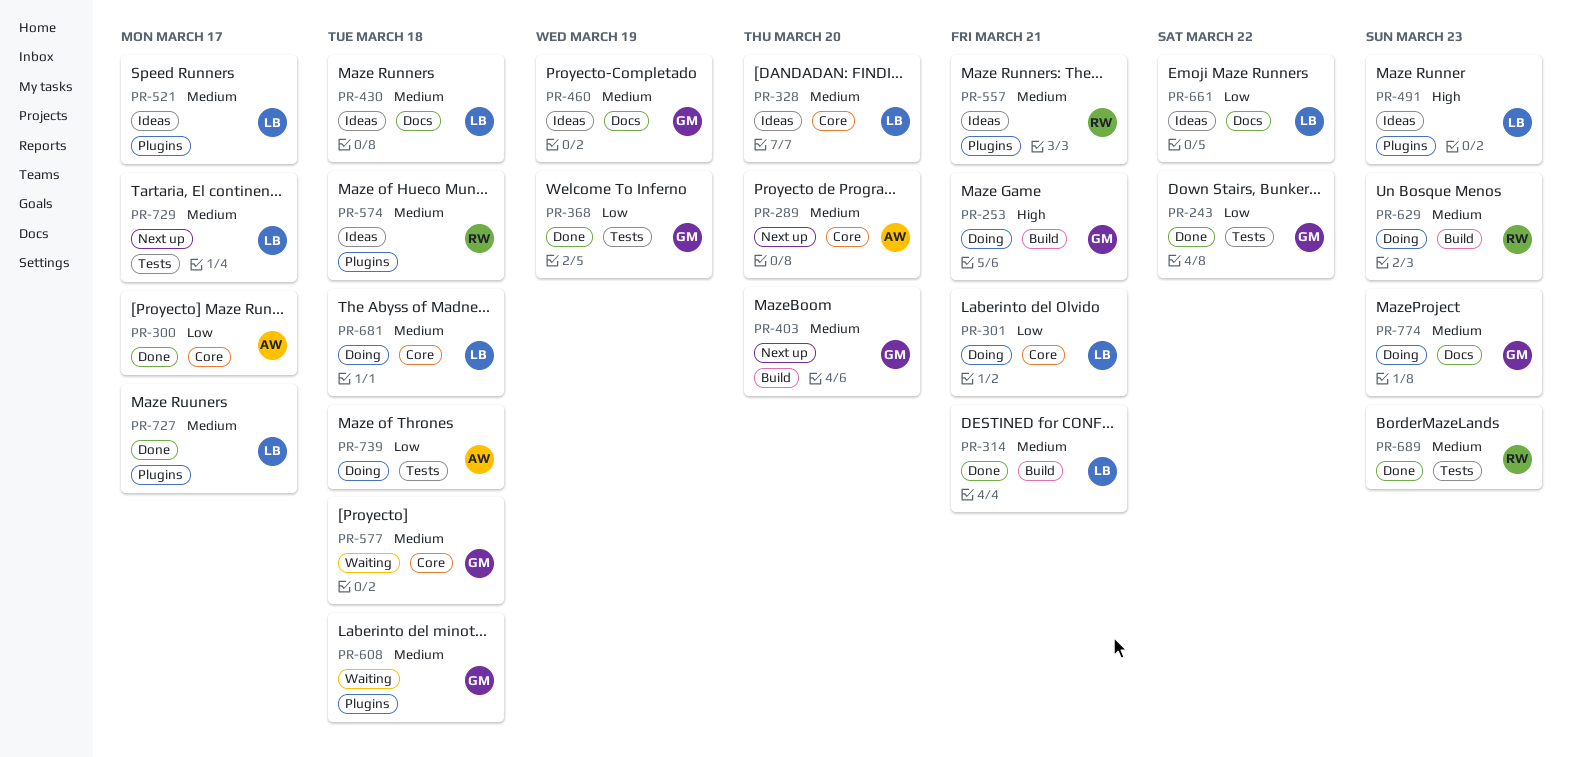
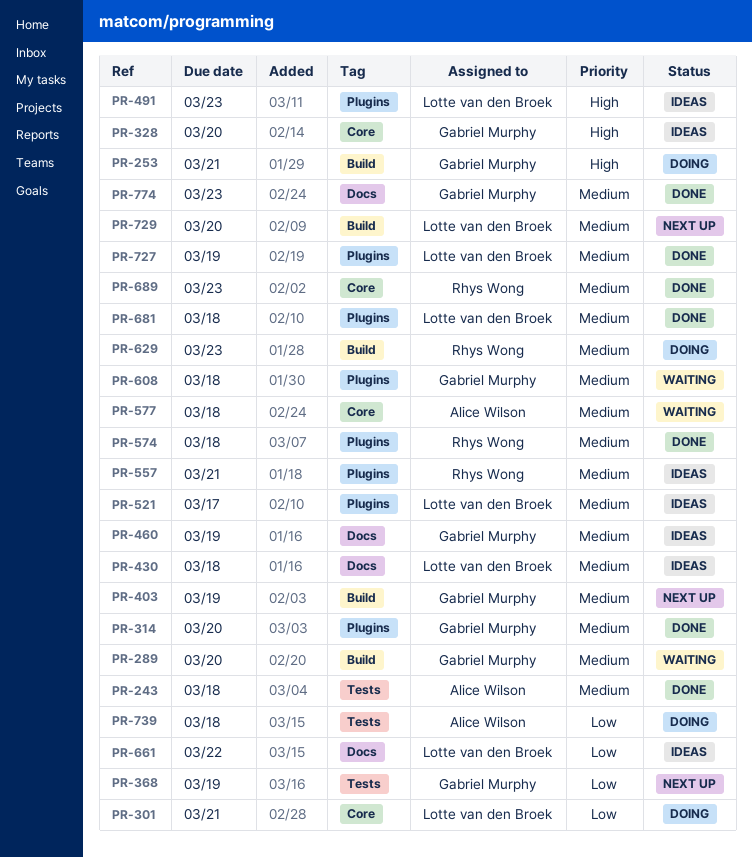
PR-243, owner: Gabriel Murphy -> Alice Wilson
PR-243, priority: Low -> Medium
PR-243, due: Mar 22 -> Mar 18
PR-289, status: Next up -> Waiting
PR-289, owner: Alice Wilson -> Gabriel Murphy
PR-289, label: Core -> Build
PR-300: present -> none
PR-314, owner: Lotte van den Broek -> Gabriel Murphy
PR-314, label: Build -> Plugins
PR-314, due: Mar 21 -> Mar 20
PR-328, owner: Lotte van den Broek -> Gabriel Murphy
PR-328, priority: Medium -> High
PR-368, status: Done -> Next up
PR-403, due: Mar 20 -> Mar 19
PR-574, status: Ideas -> Done
PR-577, owner: Gabriel Murphy -> Alice Wilson
PR-681, status: Doing -> Done
PR-681, label: Core -> Plugins
PR-689, label: Tests -> Core
PR-727, due: Mar 17 -> Mar 19
PR-729, label: Tests -> Build
PR-729, due: Mar 17 -> Mar 20
PR-774, status: Doing -> Done

